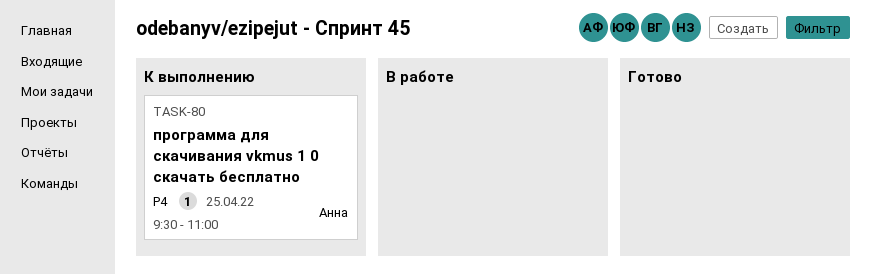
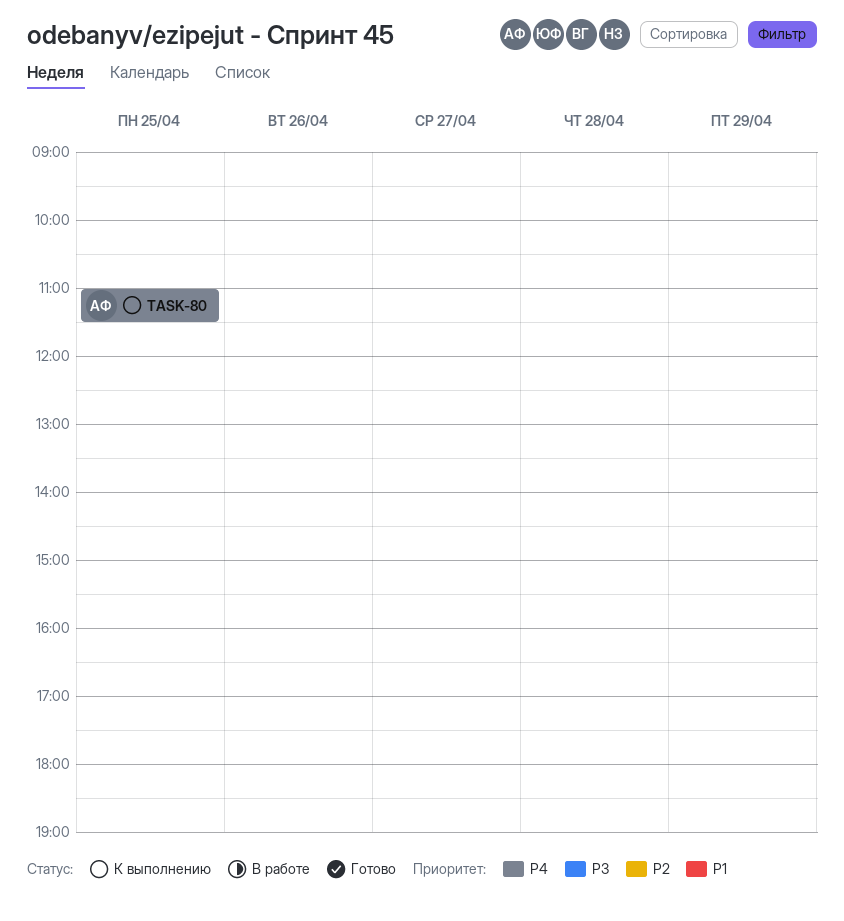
TASK-80, begins: 09:30 -> 11:00
TASK-80, ends: 11:00 -> 11:30

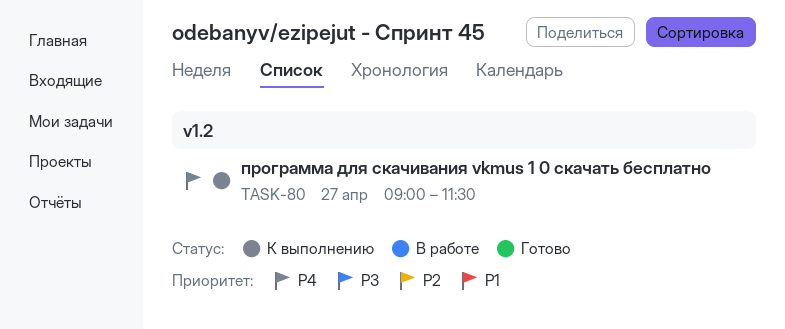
TASK-80, day: Apr 25 -> Apr 27
TASK-80, begins: 11:00 -> 09:00

